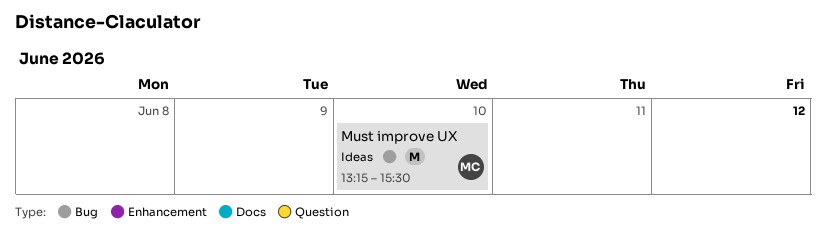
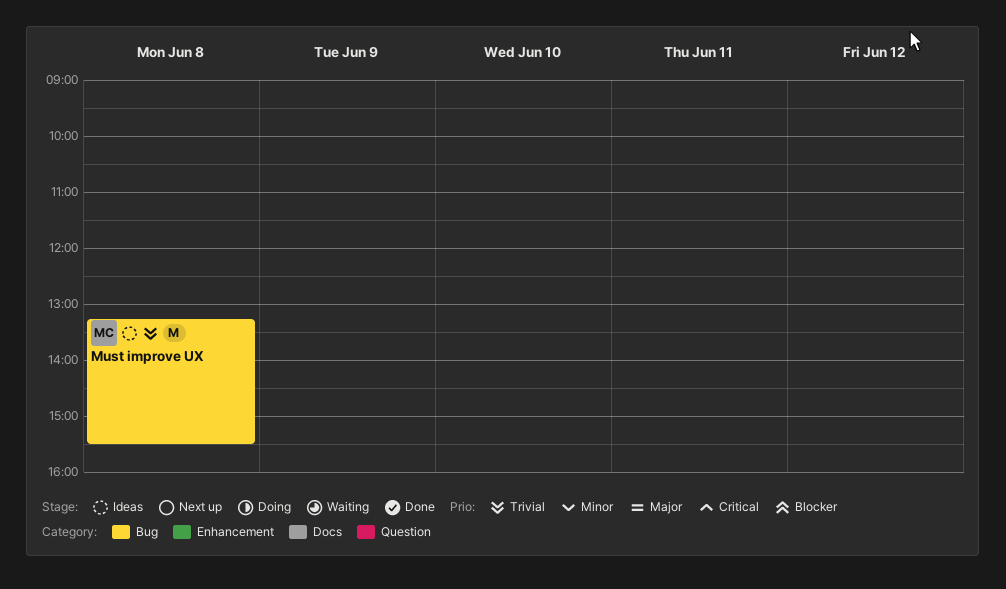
Must improve UX, day: Jun 10 -> Jun 8

